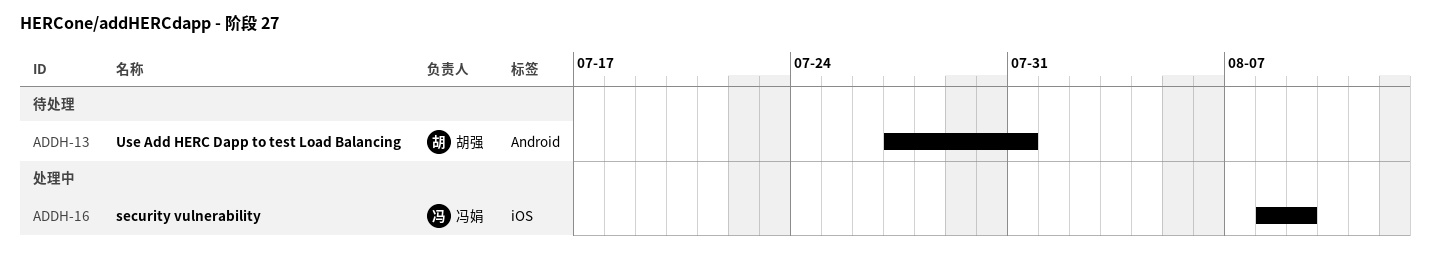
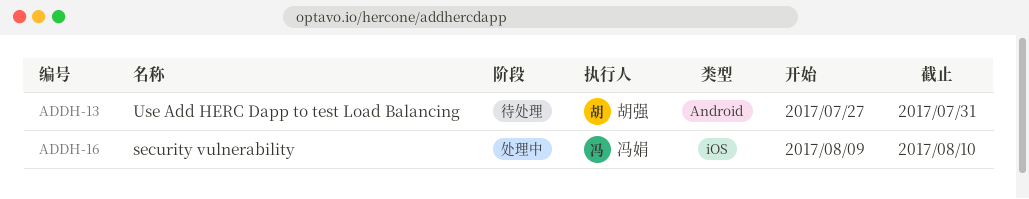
ADDH-16, start: Aug 8 -> Aug 9
ADDH-16, due: Aug 9 -> Aug 10

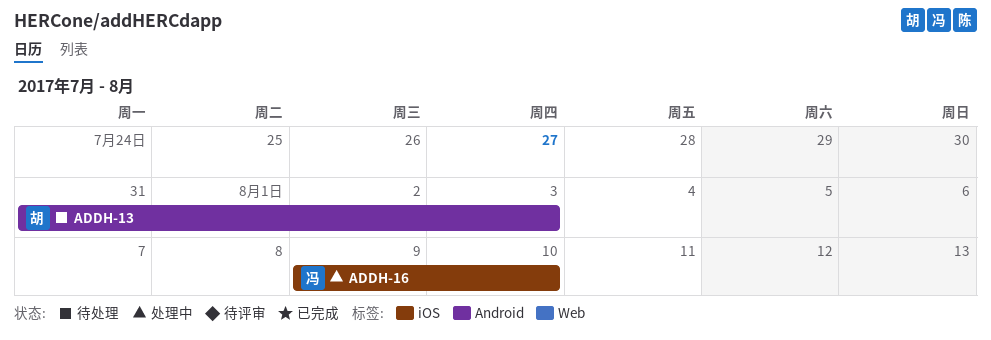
ADDH-13, start: Jul 27 -> Jul 31
ADDH-13, due: Jul 31 -> Aug 3

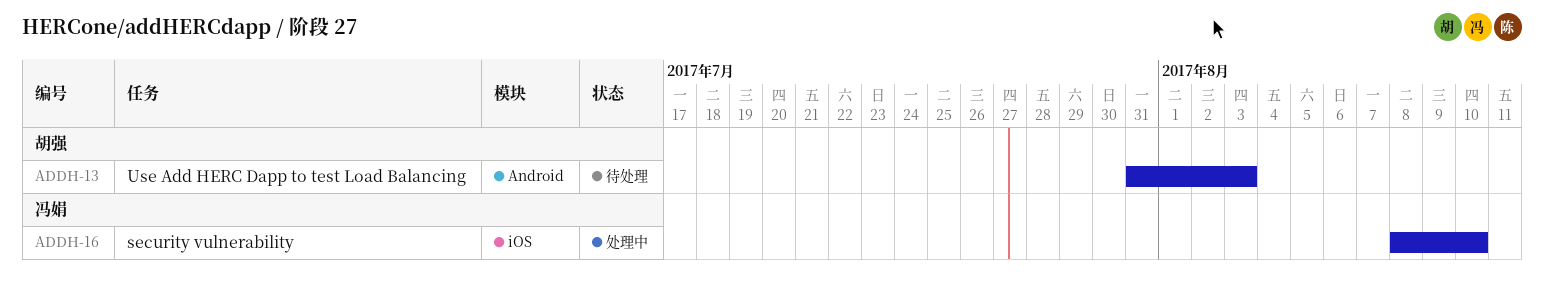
ADDH-16, start: Aug 9 -> Aug 8

